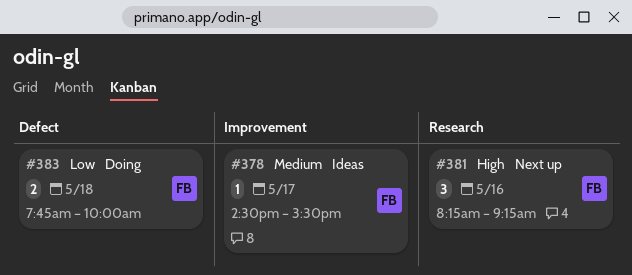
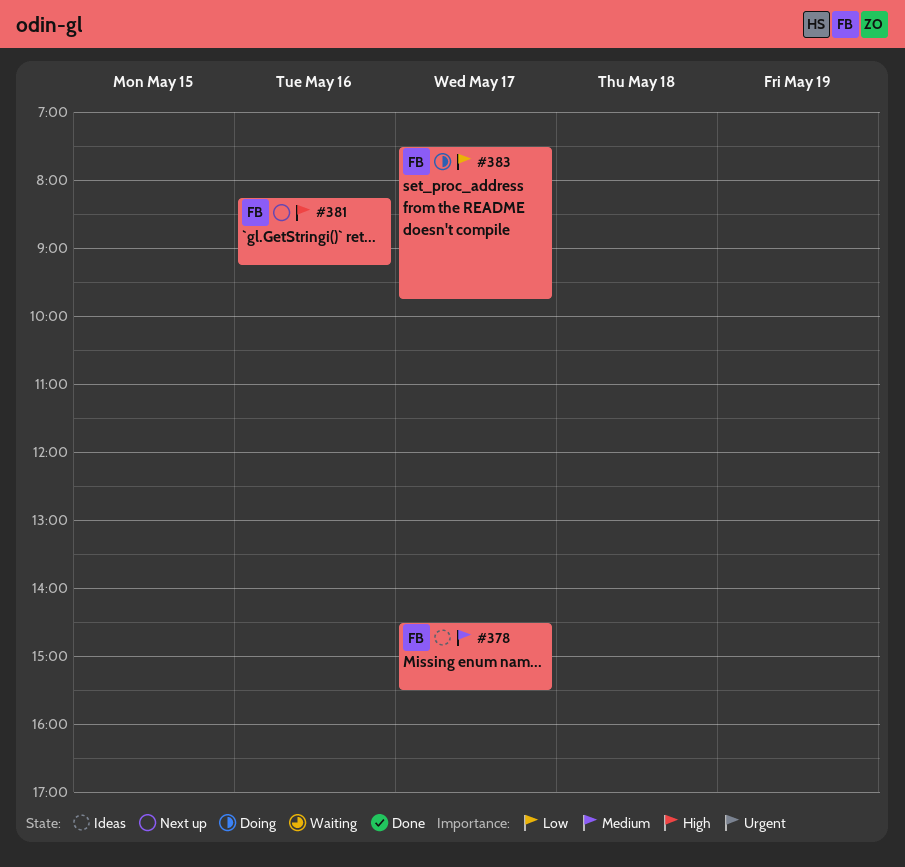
#383, day: May 18 -> May 17
#383, begins: 07:45 -> 07:30
#383, ends: 10:00 -> 09:45

